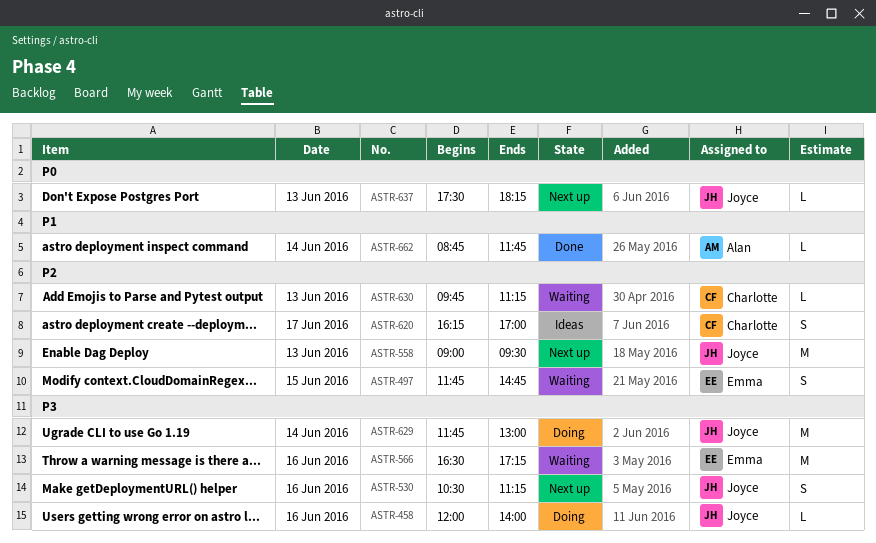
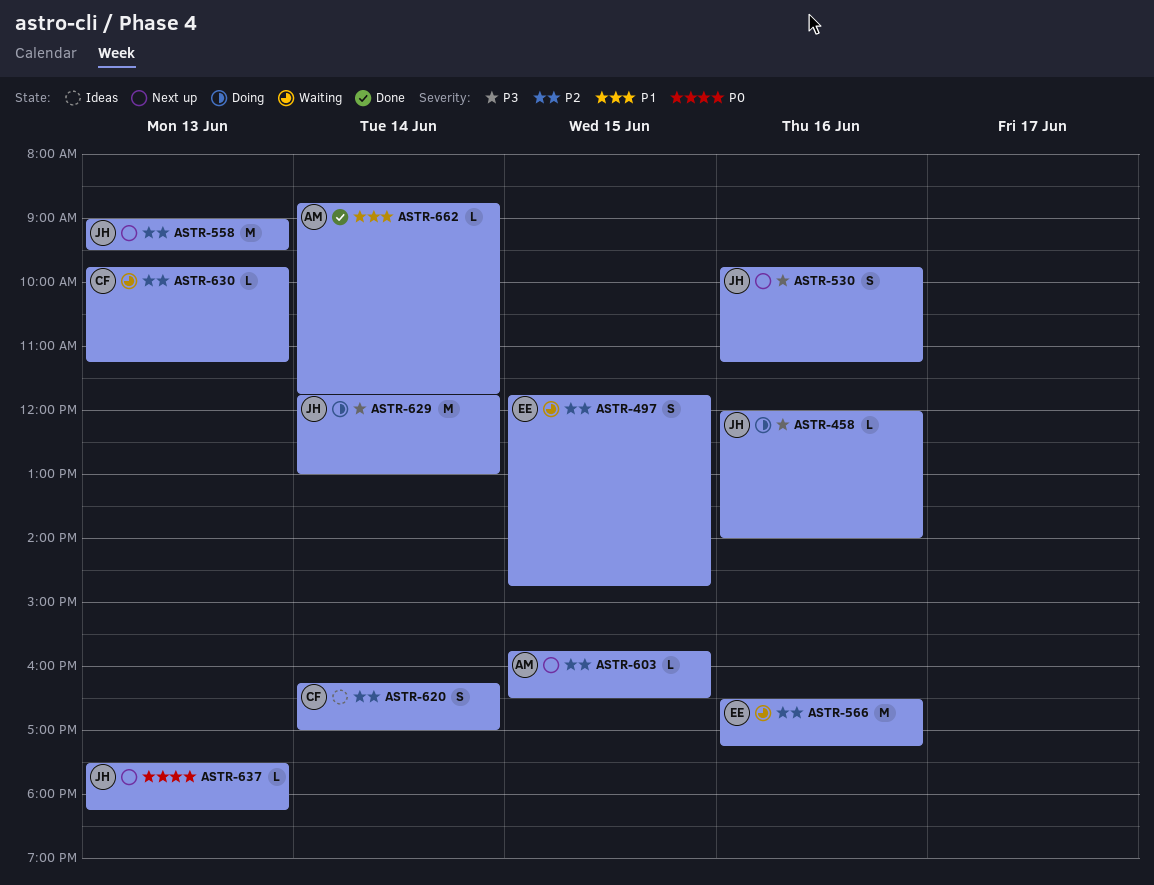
ASTR-530, begins: 10:30 -> 09:45
ASTR-566, priority: P3 -> P2
ASTR-603: none -> present
ASTR-620, day: Jun 17 -> Jun 14

